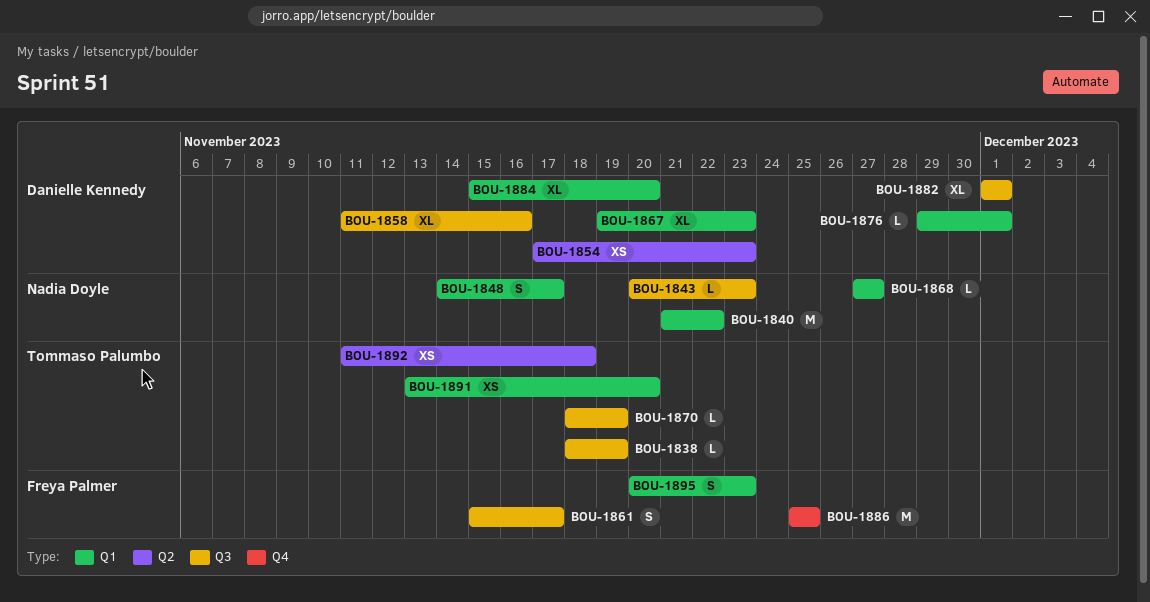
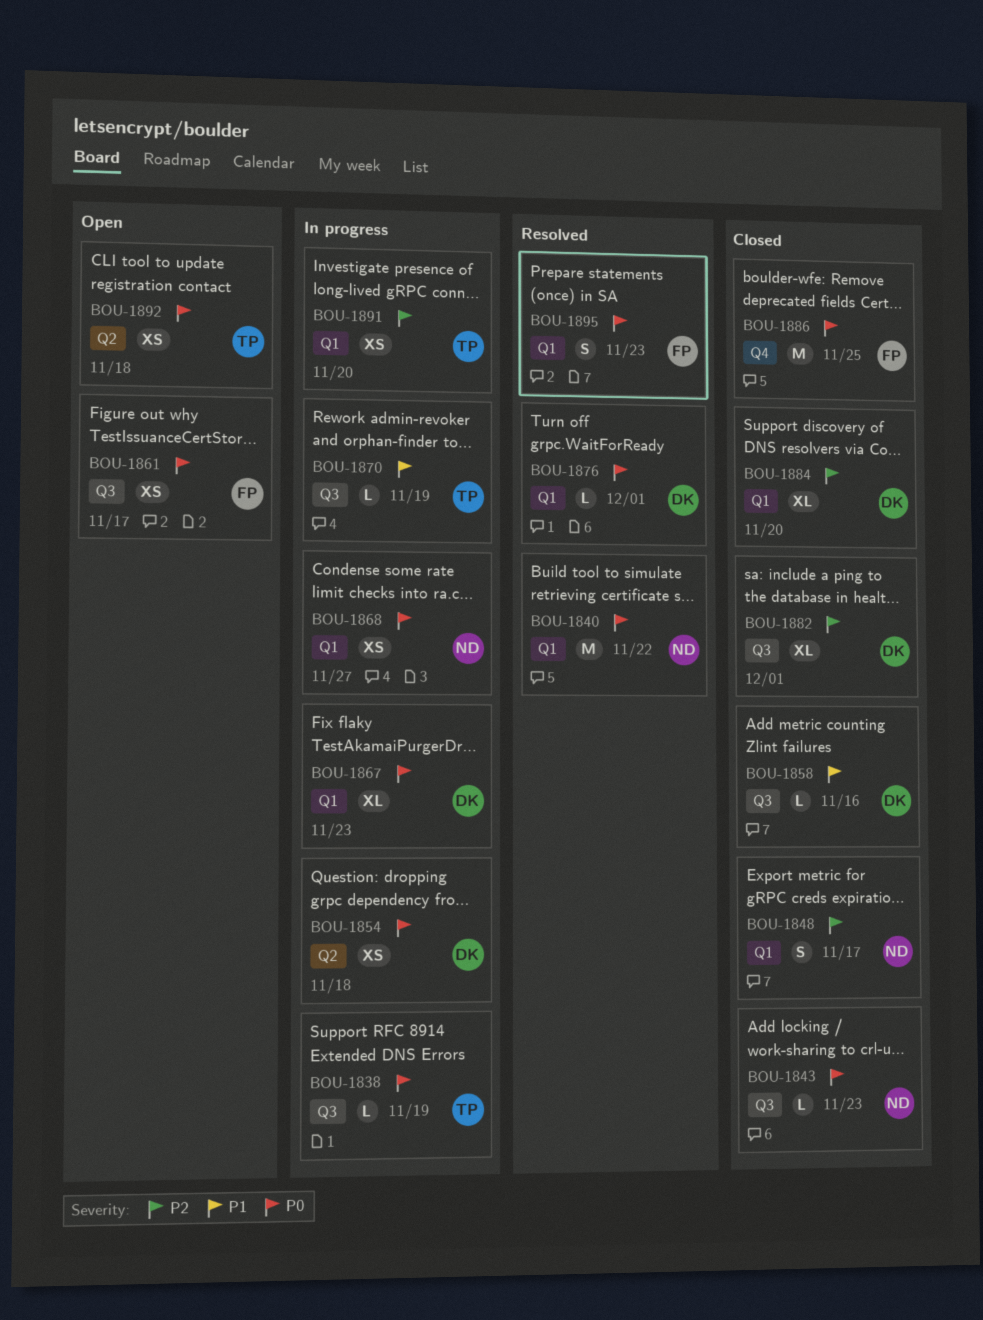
BOU-1854, due: Nov 23 -> Nov 18
BOU-1858, estimate: XL -> L
BOU-1861, estimate: S -> XS
BOU-1868, estimate: L -> XS

